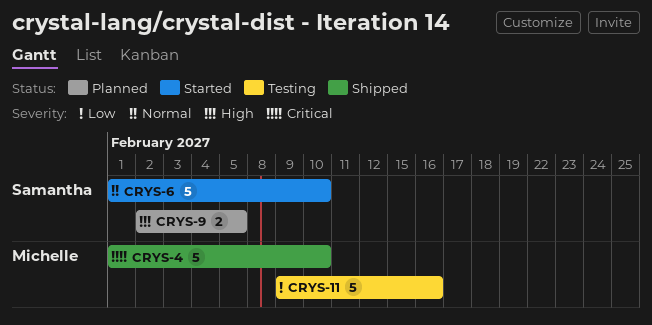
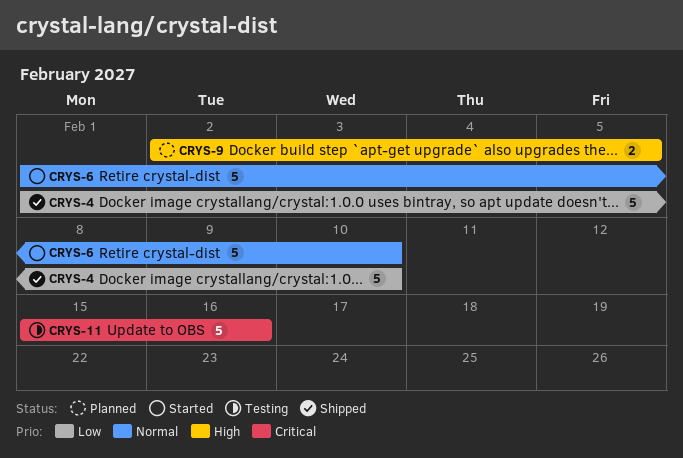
CRYS-4, priority: Critical -> Low
CRYS-11, priority: Low -> Critical
CRYS-11, start: Feb 9 -> Feb 15

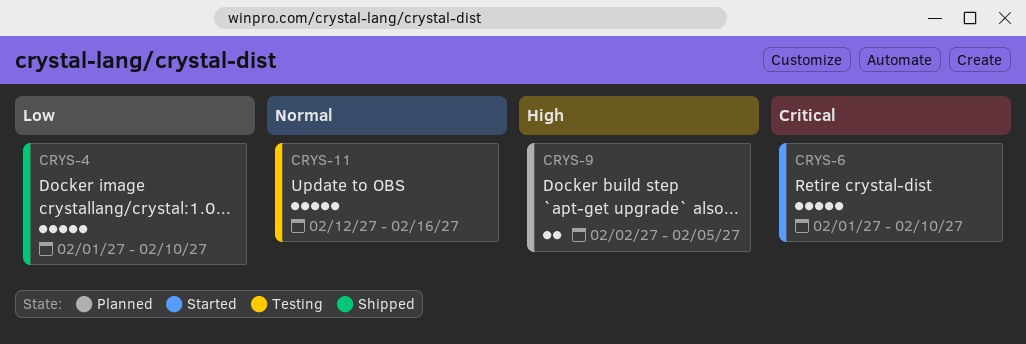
CRYS-6, priority: Normal -> Critical
CRYS-11, priority: Critical -> Normal
CRYS-11, start: Feb 15 -> Feb 12

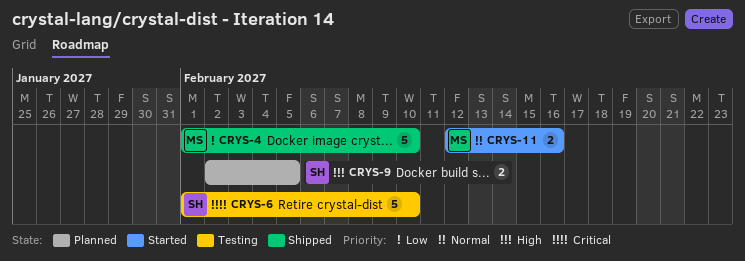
CRYS-6, status: Started -> Testing
CRYS-11, status: Testing -> Started
CRYS-11, estimate: 5 -> 2

